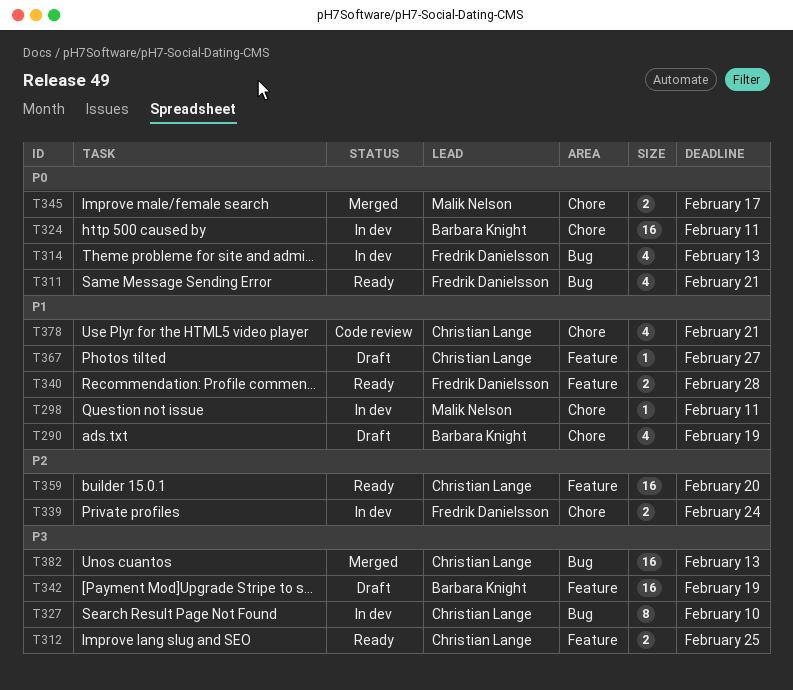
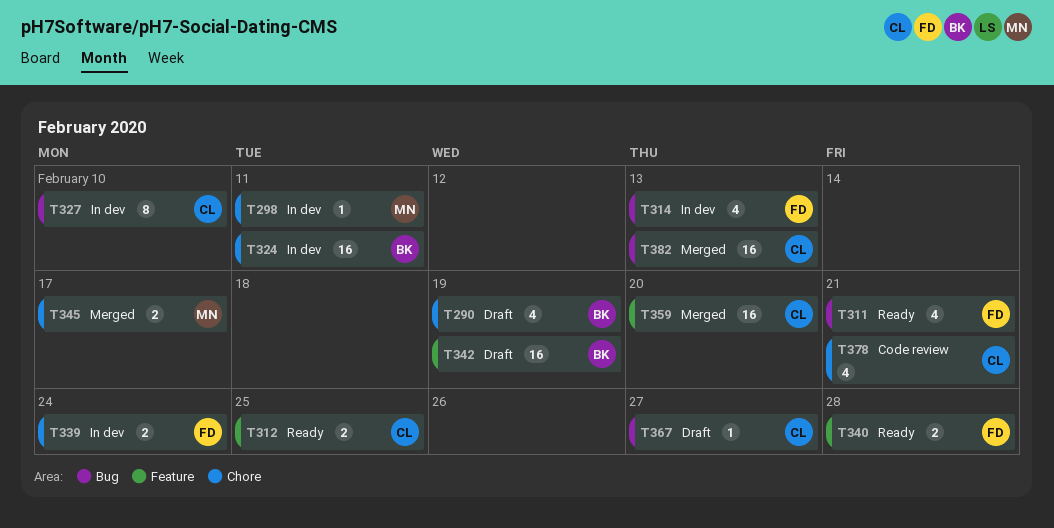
T359, status: Ready -> Merged
T367, label: Feature -> Bug

